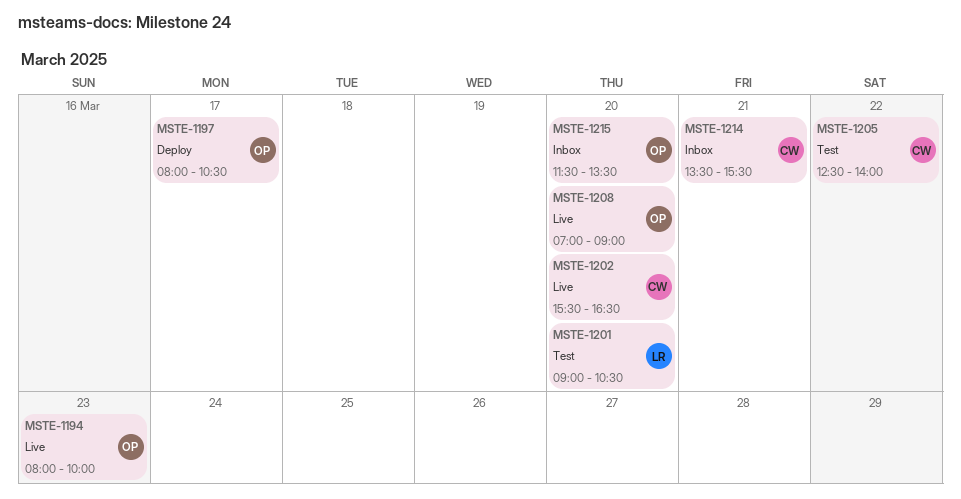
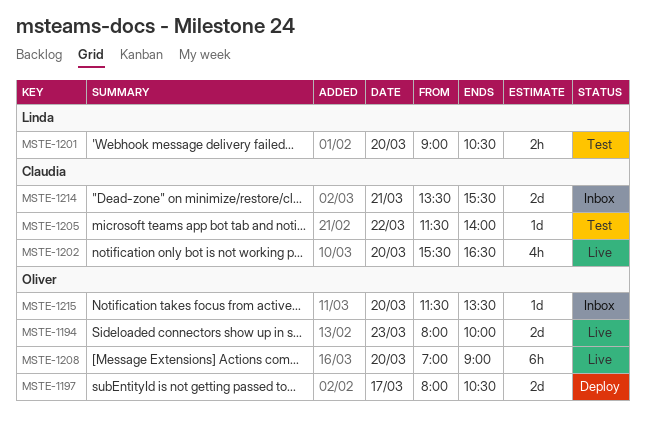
MSTE-1205, begins: 12:30 -> 11:30

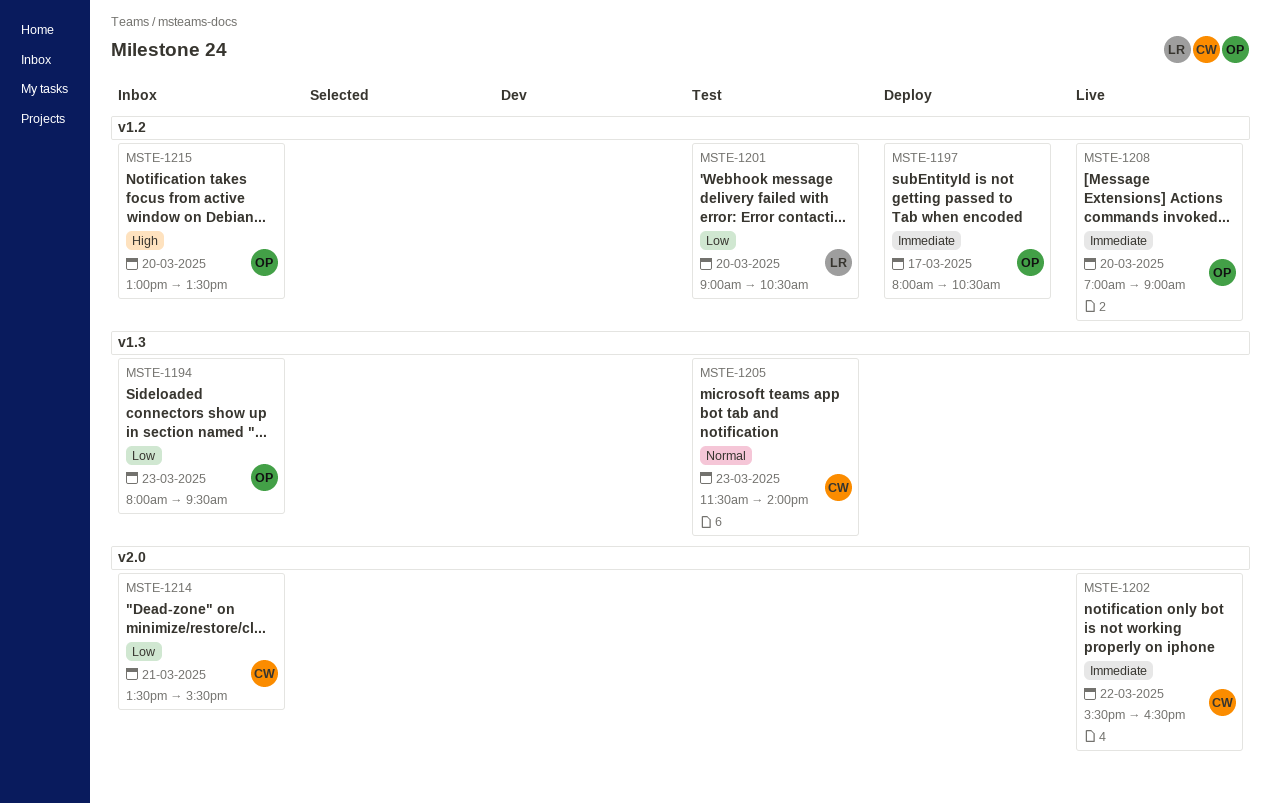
MSTE-1194, status: Live -> Inbox
MSTE-1194, ends: 10:00 -> 09:30
MSTE-1202, day: Mar 20 -> Mar 22
MSTE-1205, day: Mar 22 -> Mar 23
MSTE-1215, begins: 11:30 -> 13:00

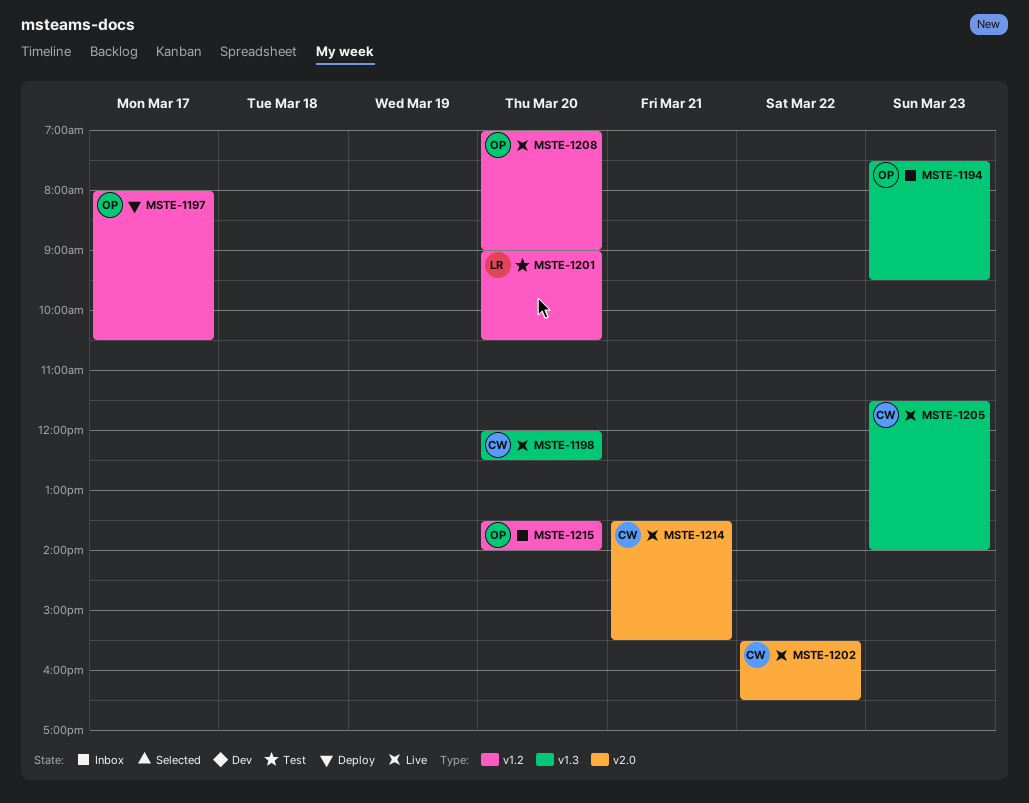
MSTE-1194, begins: 08:00 -> 07:30
MSTE-1198: none -> present
MSTE-1205, status: Test -> Live
MSTE-1214, status: Inbox -> Live
MSTE-1215, begins: 13:00 -> 13:30
MSTE-1215, ends: 13:30 -> 14:00

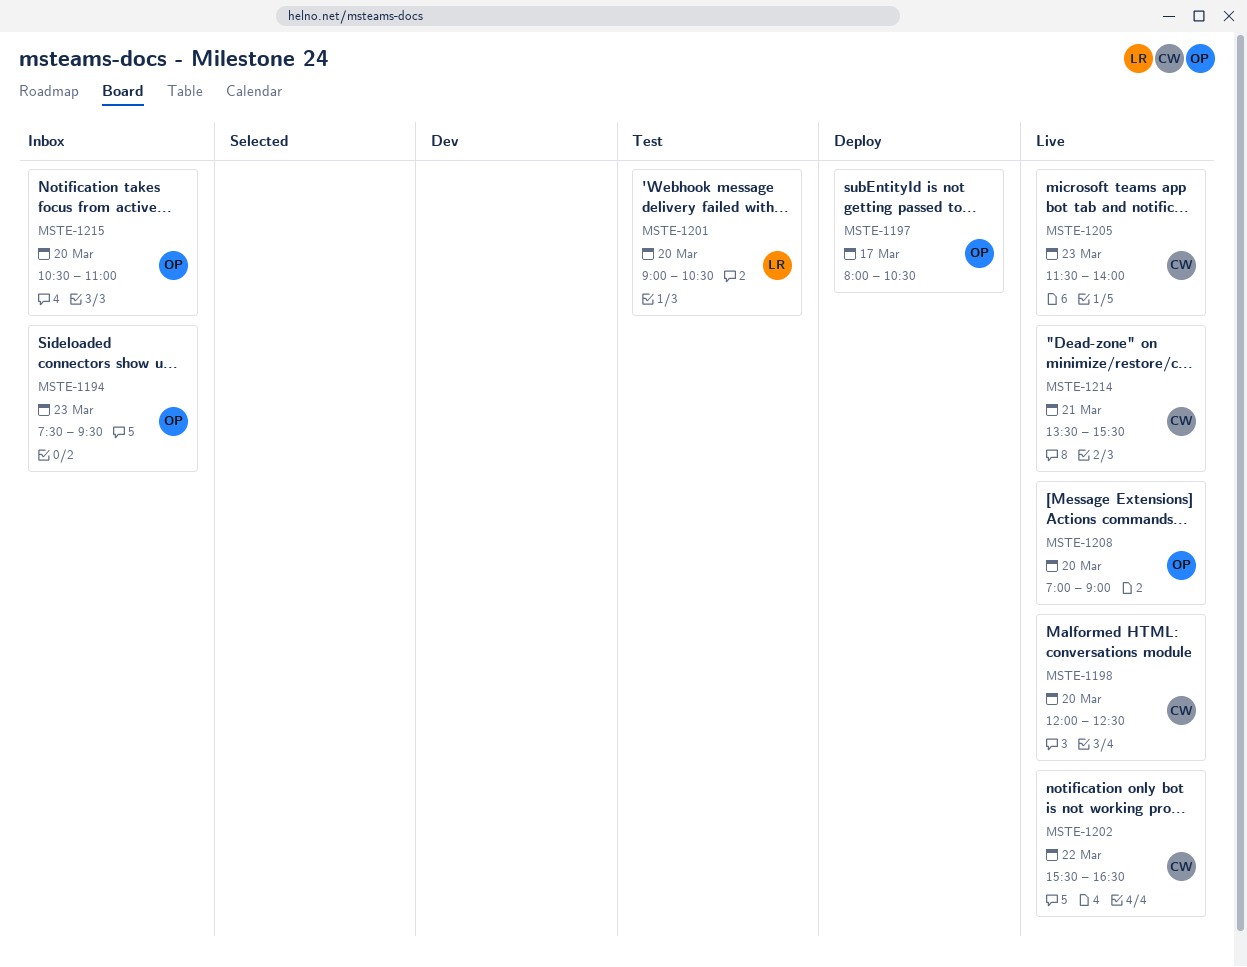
MSTE-1215, begins: 13:30 -> 10:30
MSTE-1215, ends: 14:00 -> 11:00

